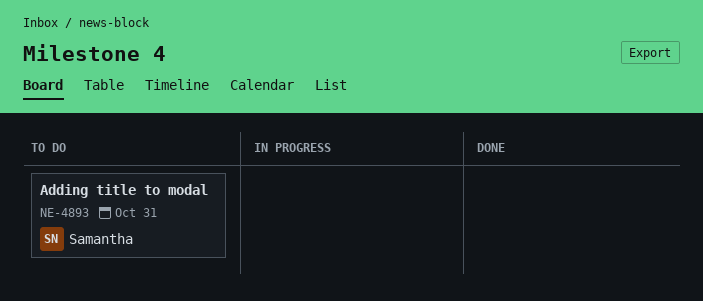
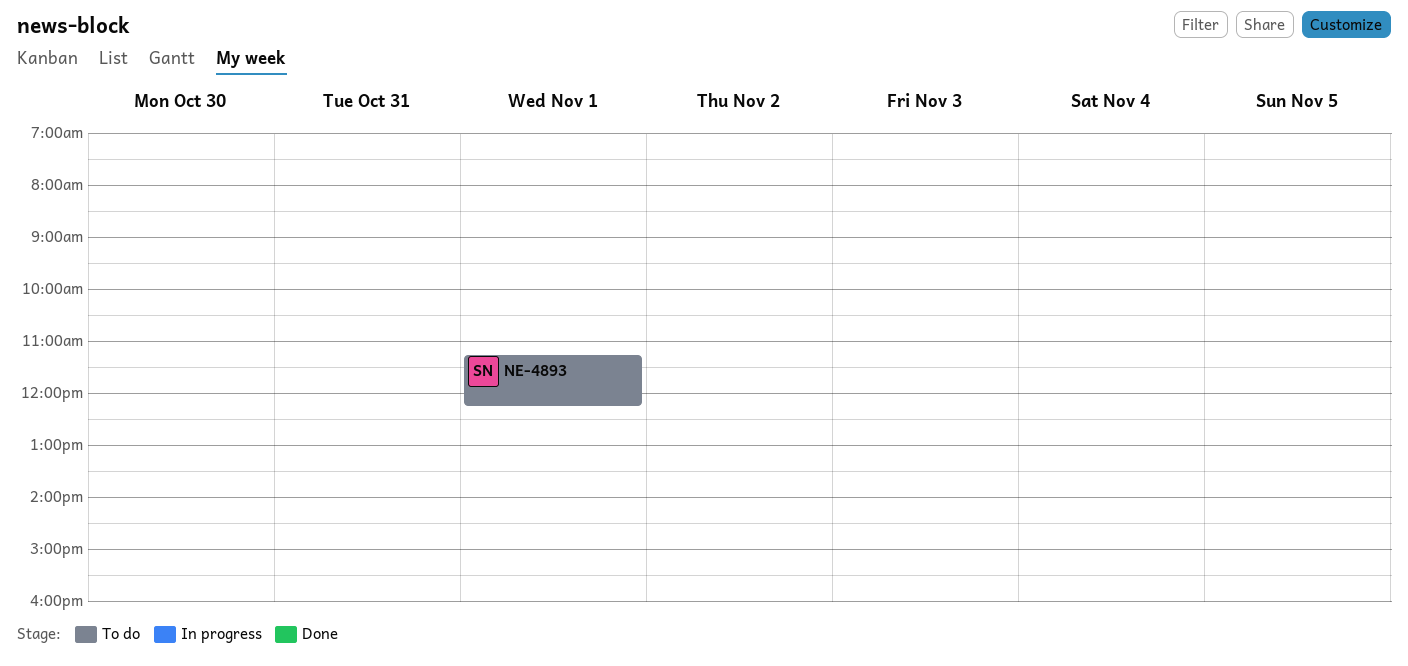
NE-4893, day: Oct 31 -> Nov 1

